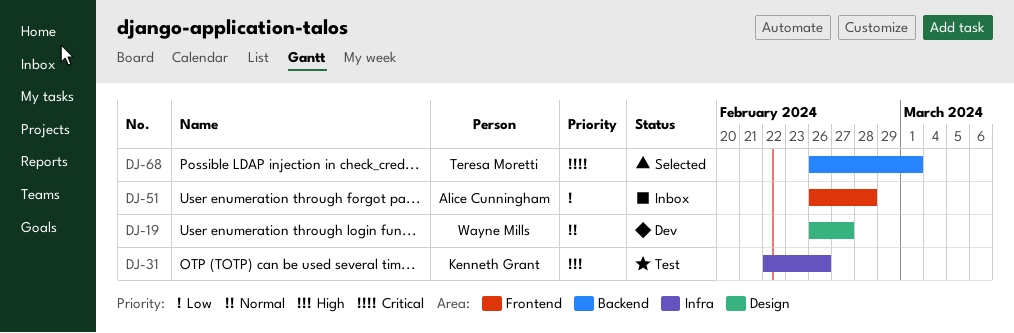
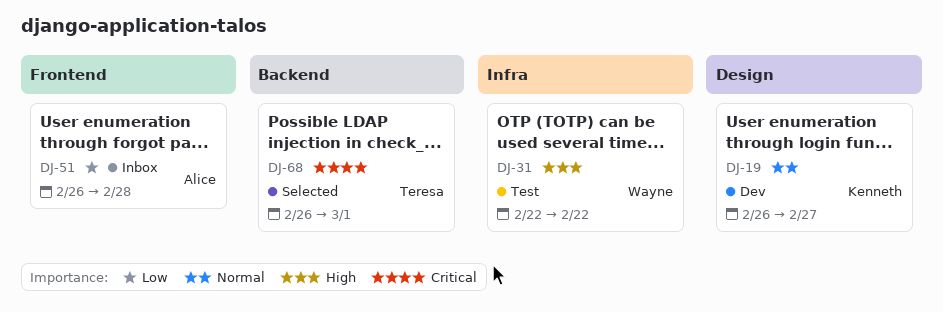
DJ-19, owner: Wayne Mills -> Kenneth Grant
DJ-31, owner: Kenneth Grant -> Wayne Mills
DJ-31, due: Feb 26 -> Feb 22

